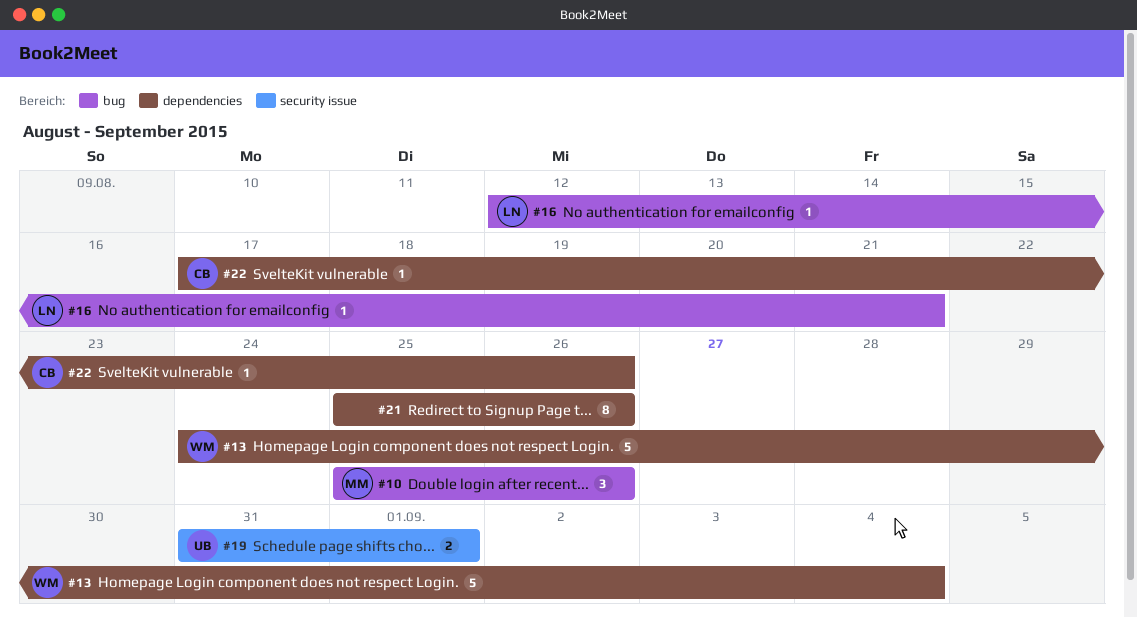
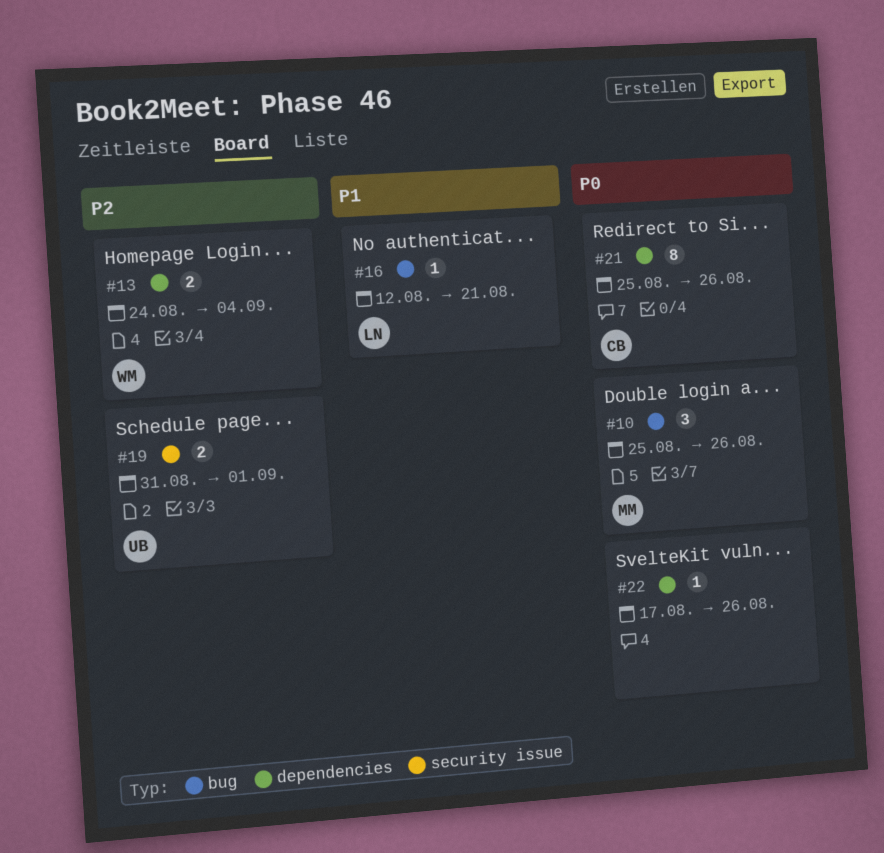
#13, estimate: 5 -> 2
#21, owner: none -> CB
#22, owner: CB -> none

